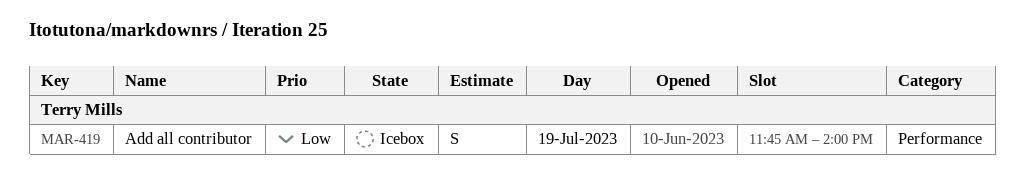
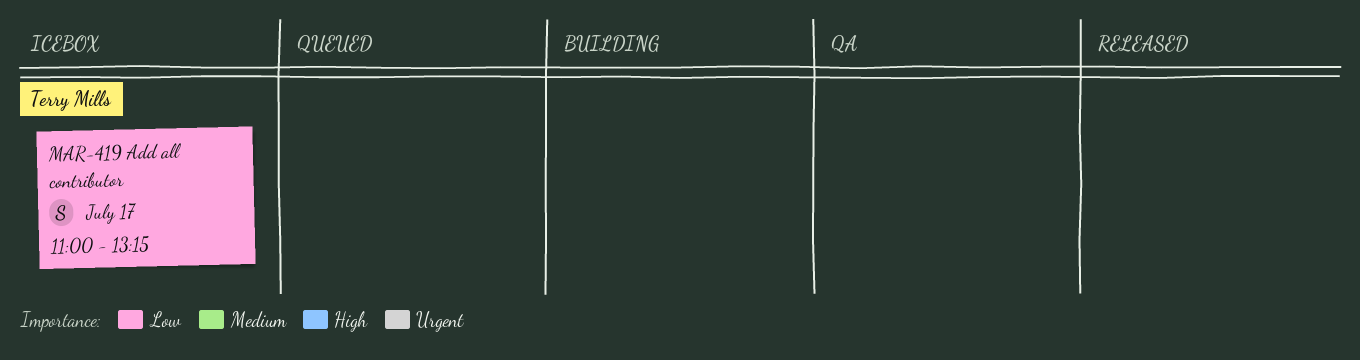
MAR-419, day: Jul 19 -> Jul 17
MAR-419, begins: 11:45 -> 11:00
MAR-419, ends: 14:00 -> 13:15

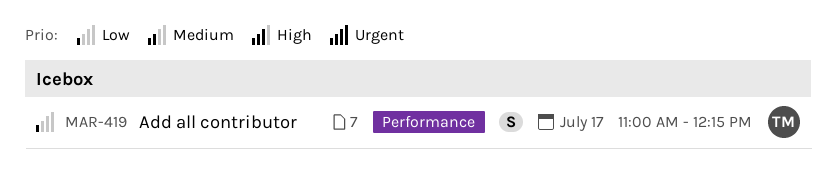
MAR-419, ends: 13:15 -> 12:15

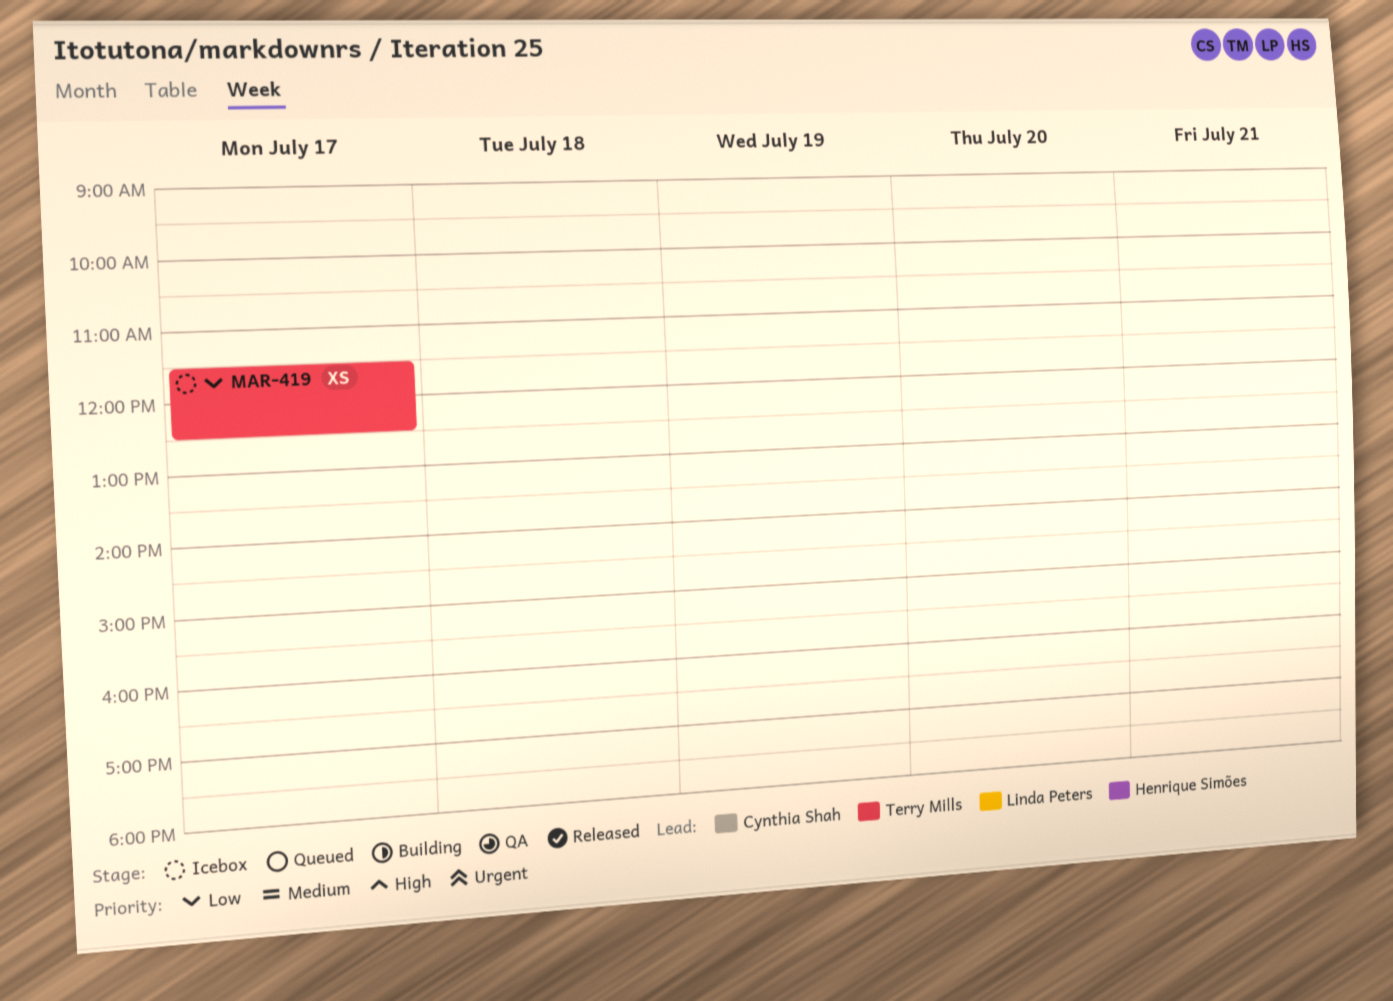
MAR-419, estimate: S -> XS
MAR-419, begins: 11:00 -> 11:30
MAR-419, ends: 12:15 -> 12:30

